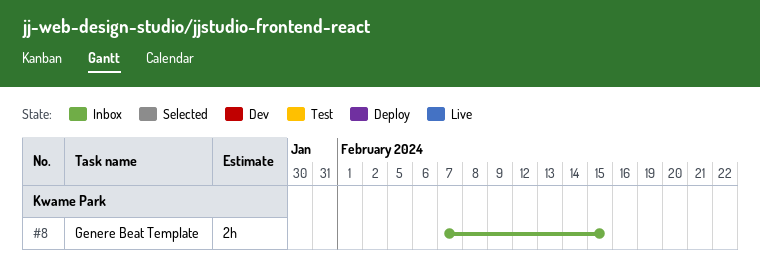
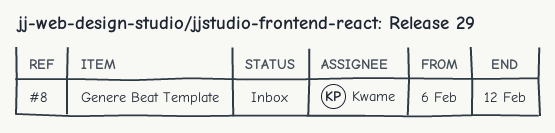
#8, start: Feb 7 -> Feb 6
#8, due: Feb 15 -> Feb 12

